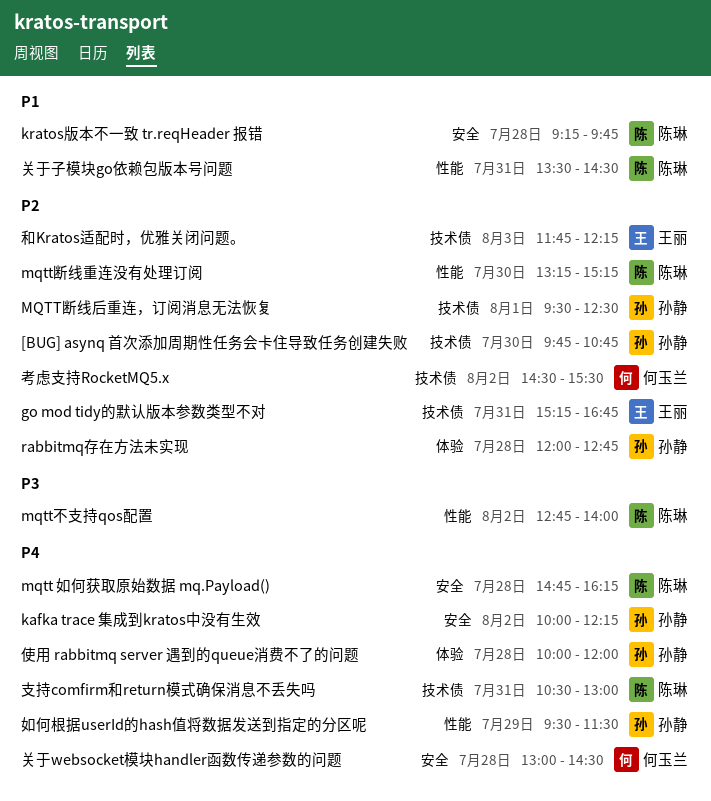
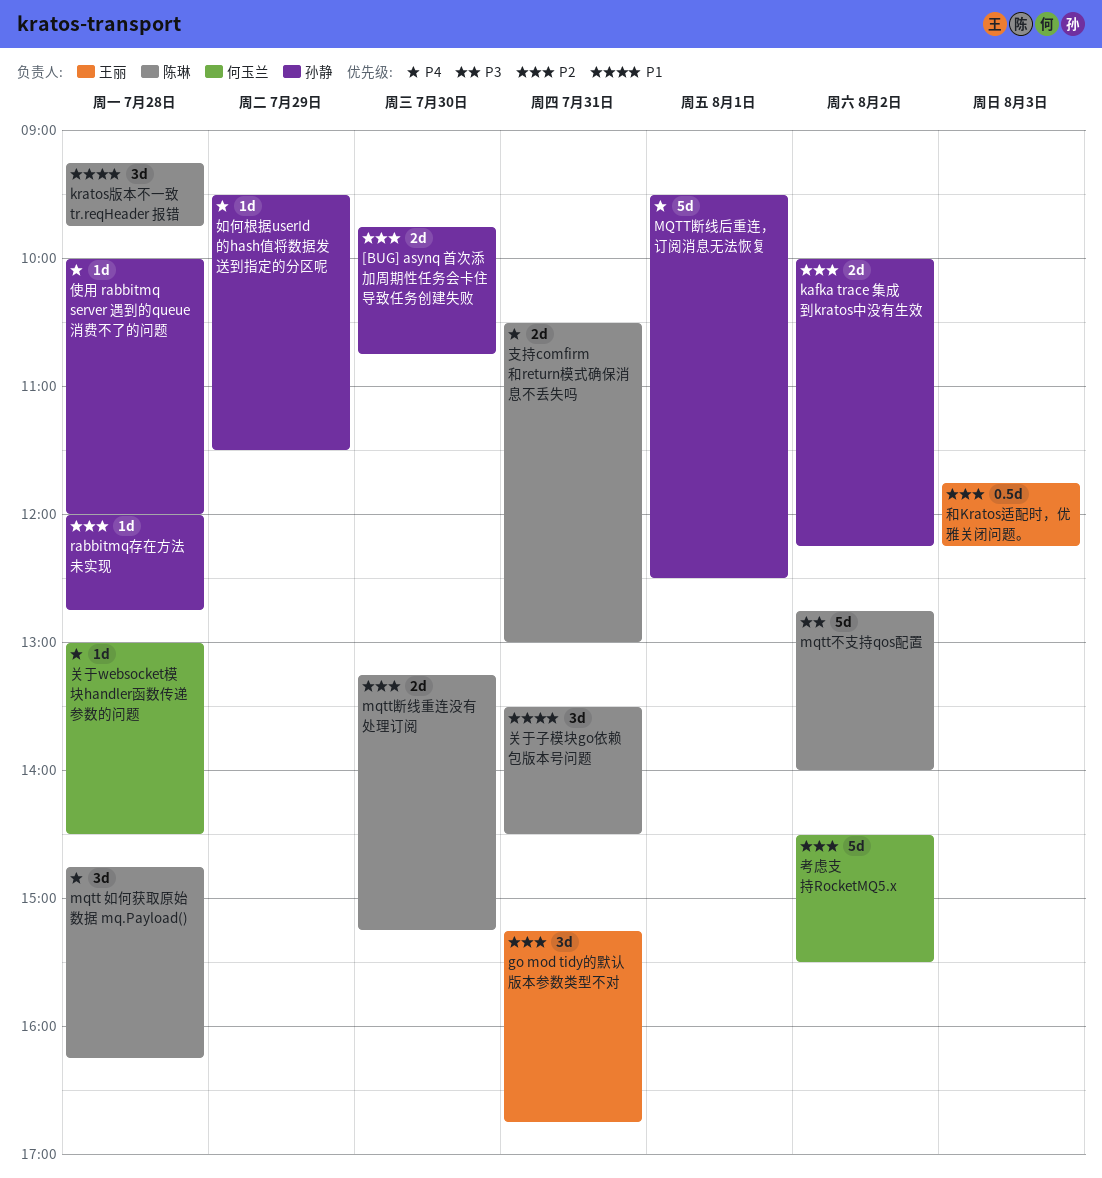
kafka trace 集成到kratos中没有生效, priority: P4 -> P2
MQTT断线后重连，订阅消息无法恢复, priority: P2 -> P4

